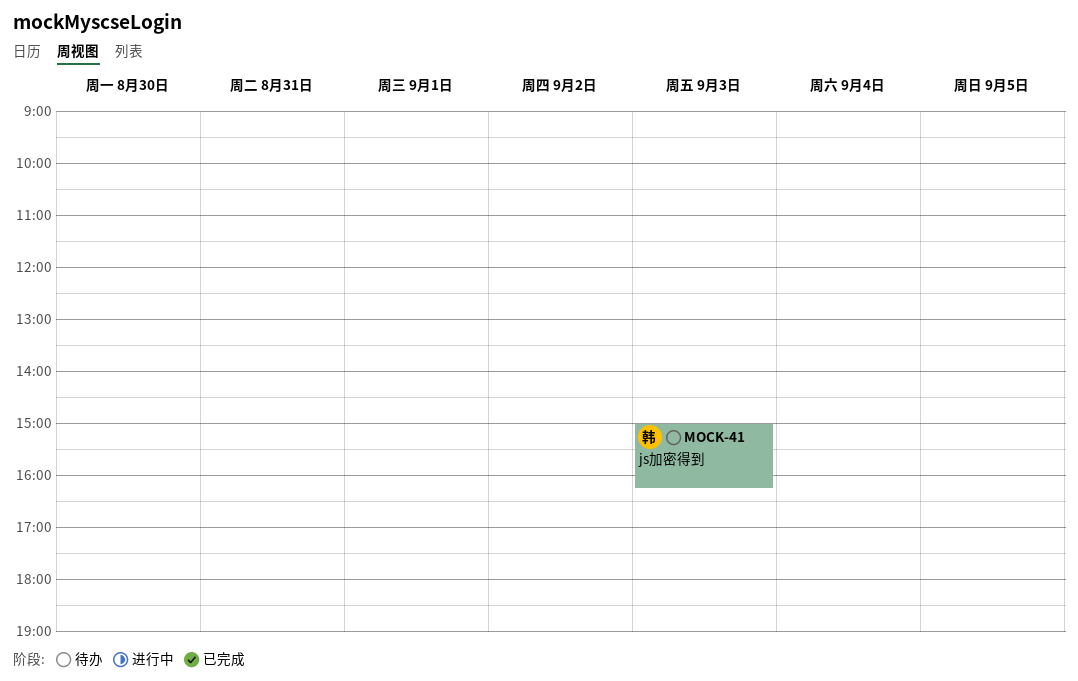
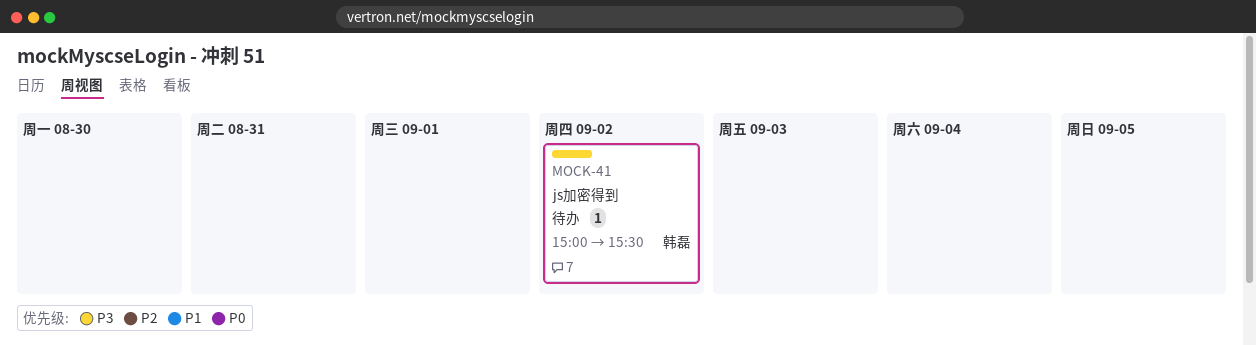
MOCK-41, day: Sep 3 -> Sep 2
MOCK-41, ends: 16:15 -> 15:30

